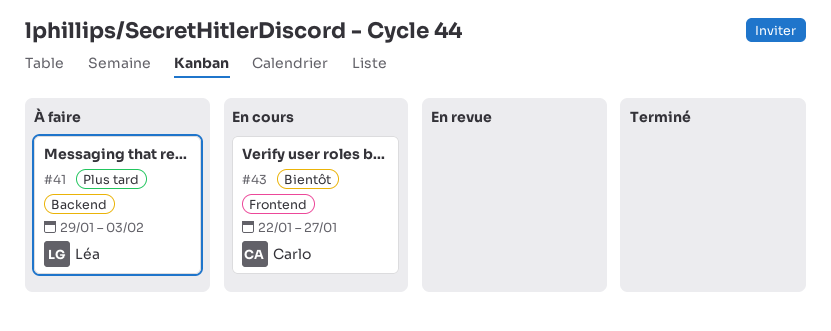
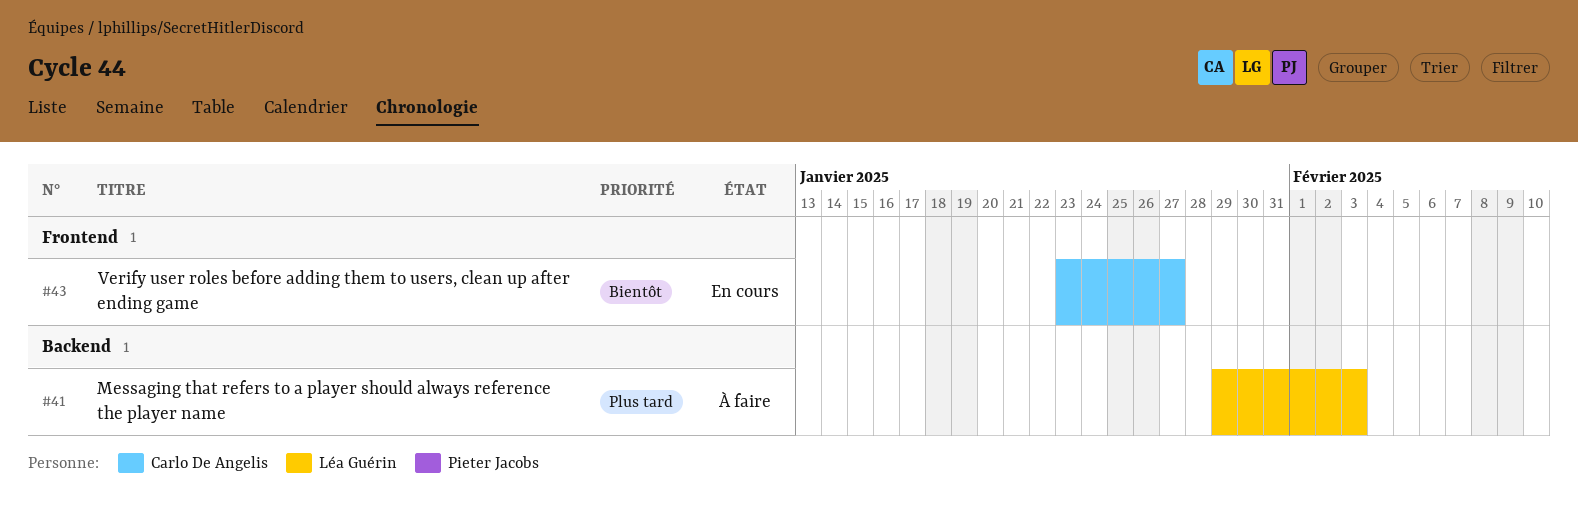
#43, start: Jan 22 -> Jan 23

